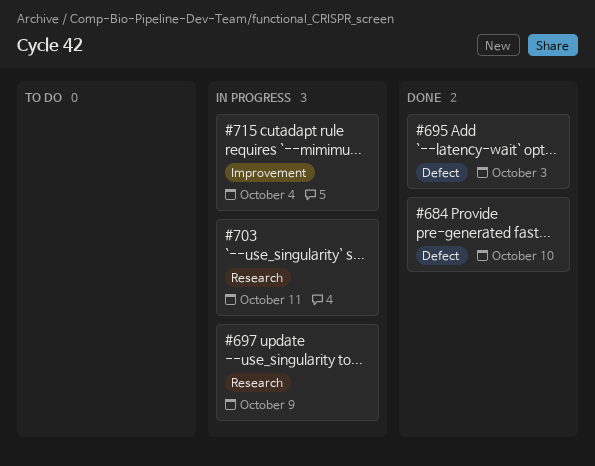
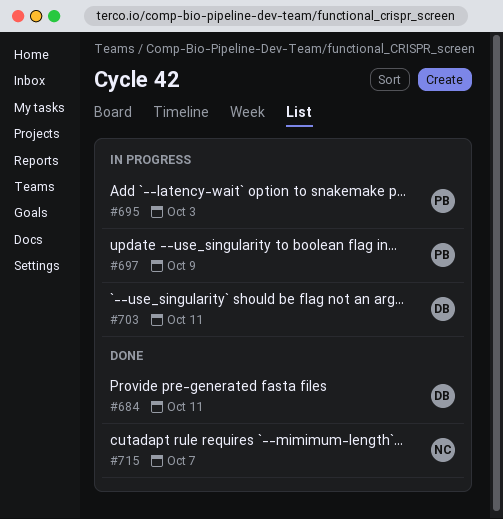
#684, due: Oct 10 -> Oct 11
#695, status: Done -> In progress
#715, status: In progress -> Done
#715, due: Oct 4 -> Oct 7

